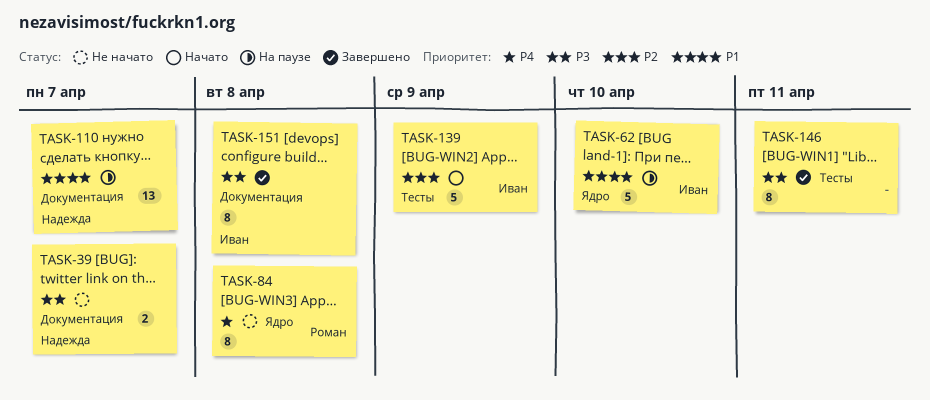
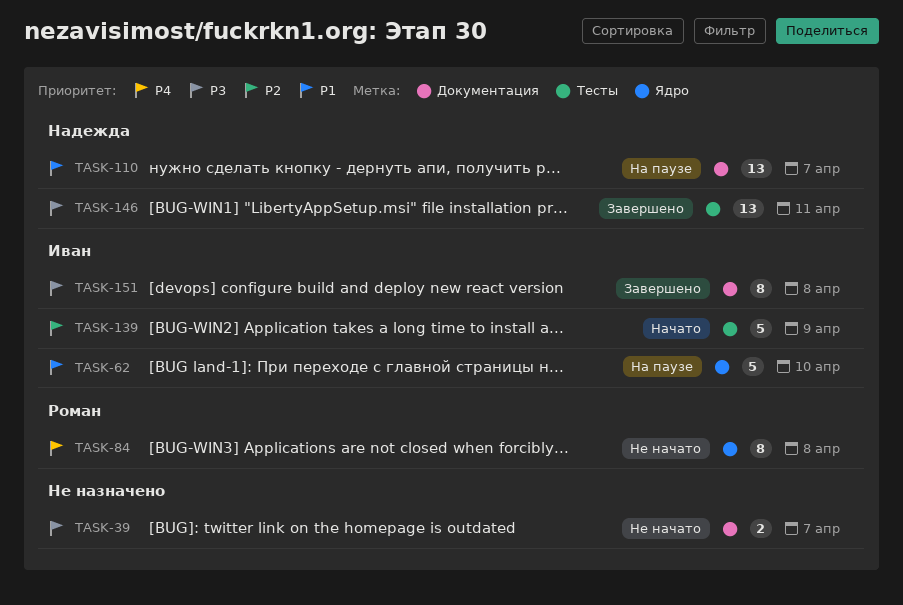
TASK-39, owner: Надежда -> none
TASK-146, owner: none -> Надежда
TASK-146, estimate: 8 -> 13

